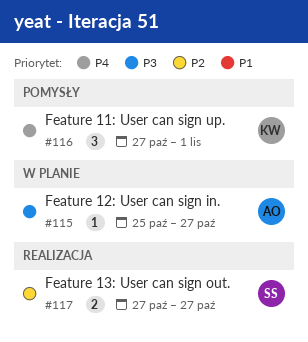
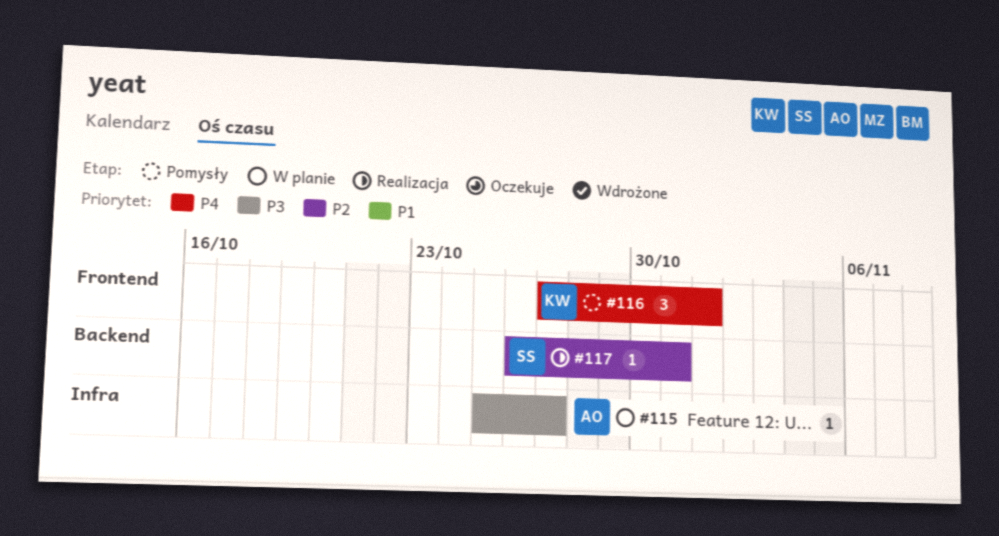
#117, estimate: 2 -> 1
#117, start: Oct 27 -> Oct 26
#117, due: Oct 27 -> Oct 31

